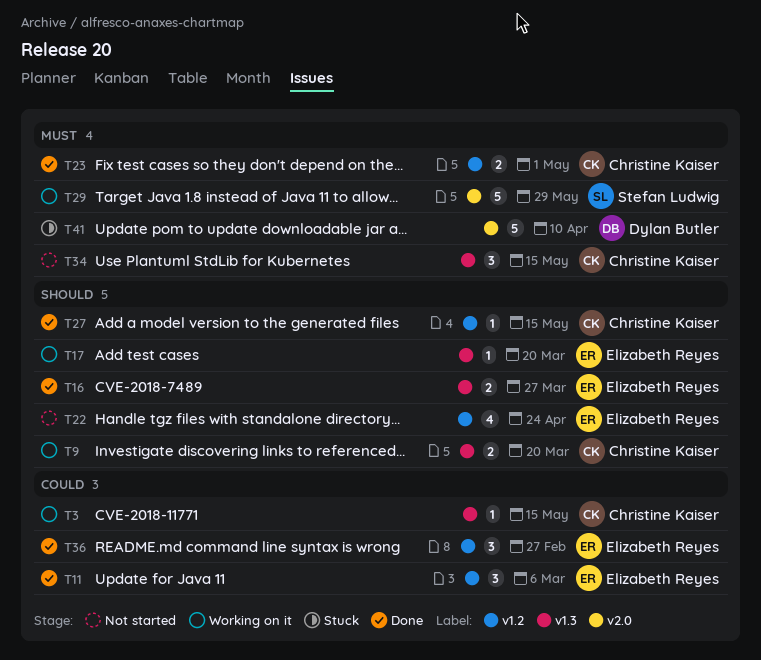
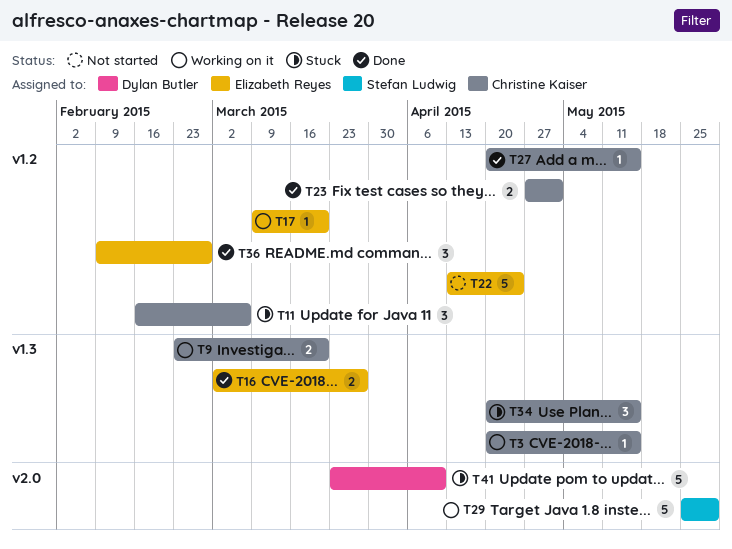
T11, status: Done -> Stuck
T11, owner: Elizabeth Reyes -> Christine Kaiser
T17, label: v1.3 -> v1.2
T22, estimate: 4 -> 5
T34, status: Not started -> Stuck

